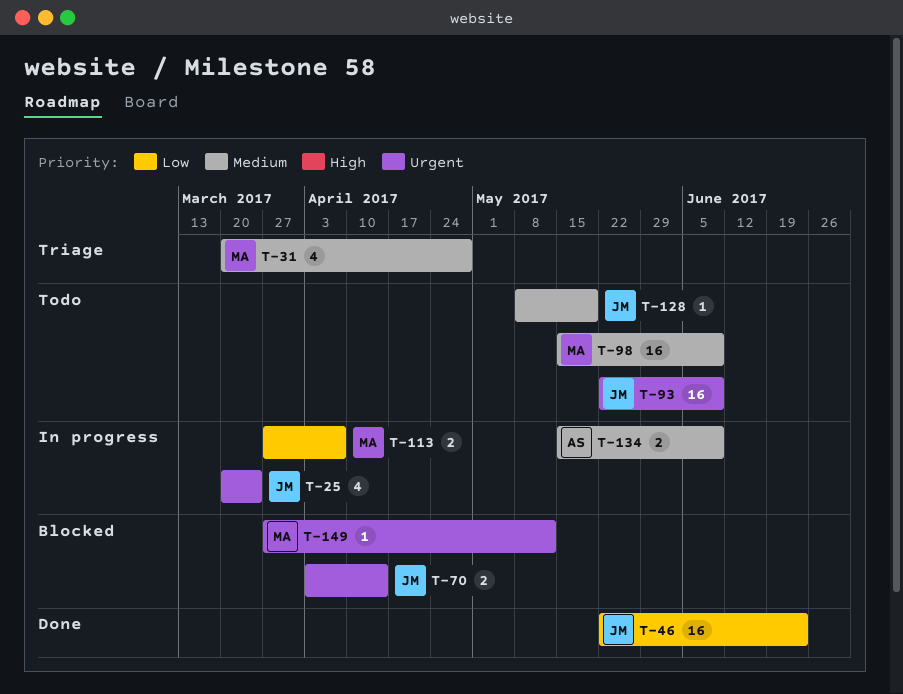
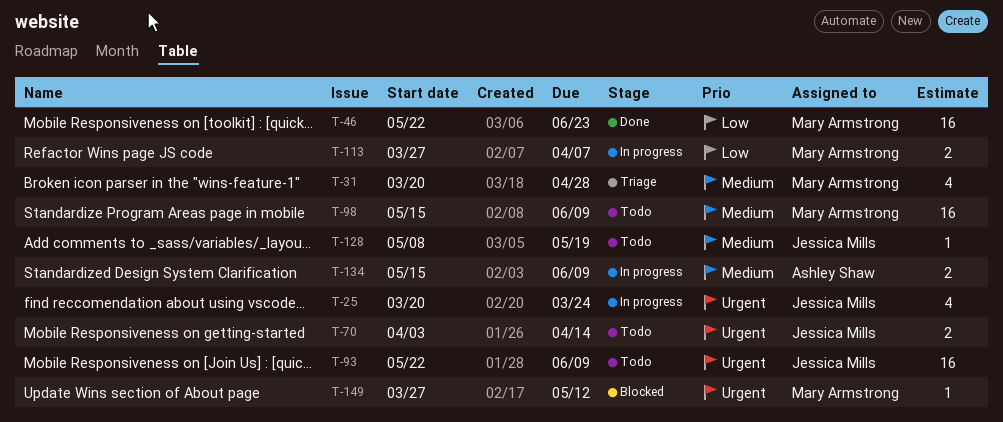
T-46, owner: Jessica Mills -> Mary Armstrong
T-70, status: Blocked -> Todo

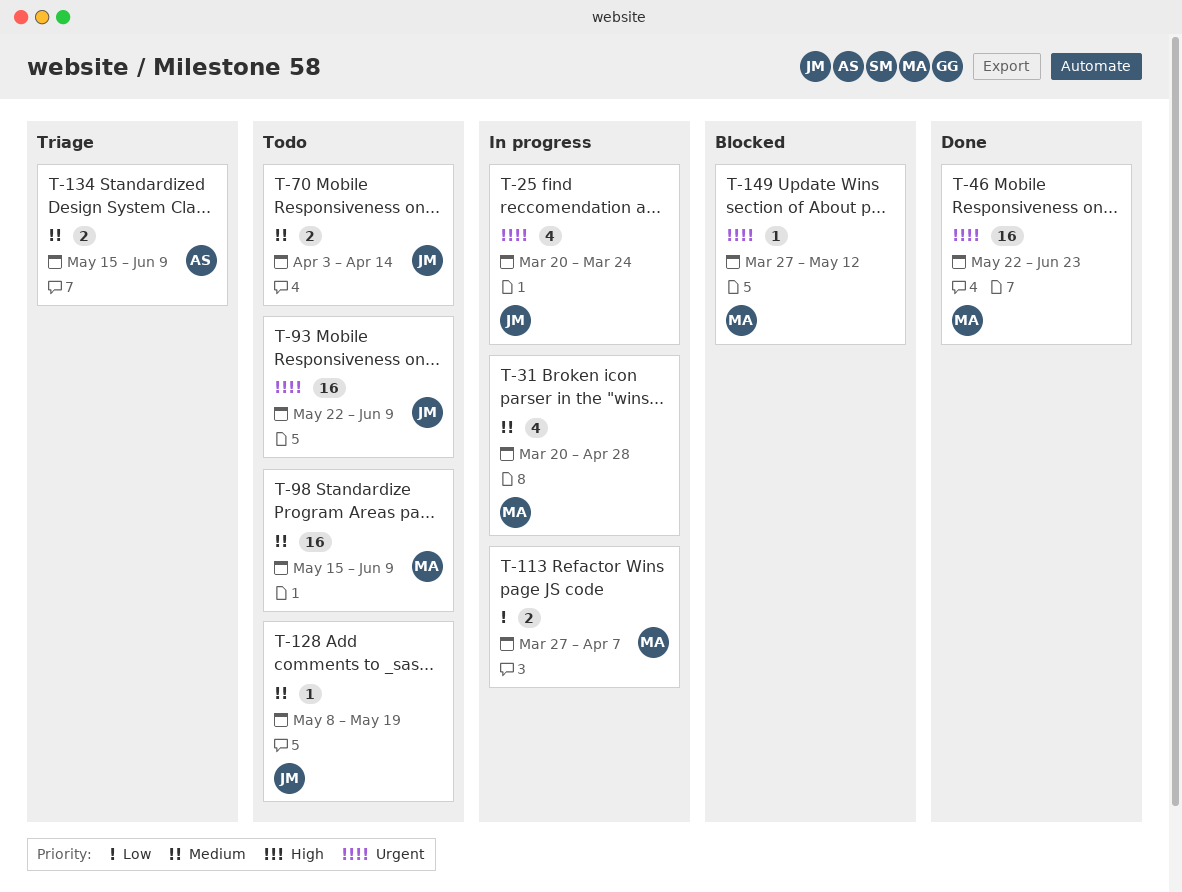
T-31, status: Triage -> In progress
T-46, priority: Low -> Urgent
T-70, priority: Urgent -> Medium
T-134, status: In progress -> Triage

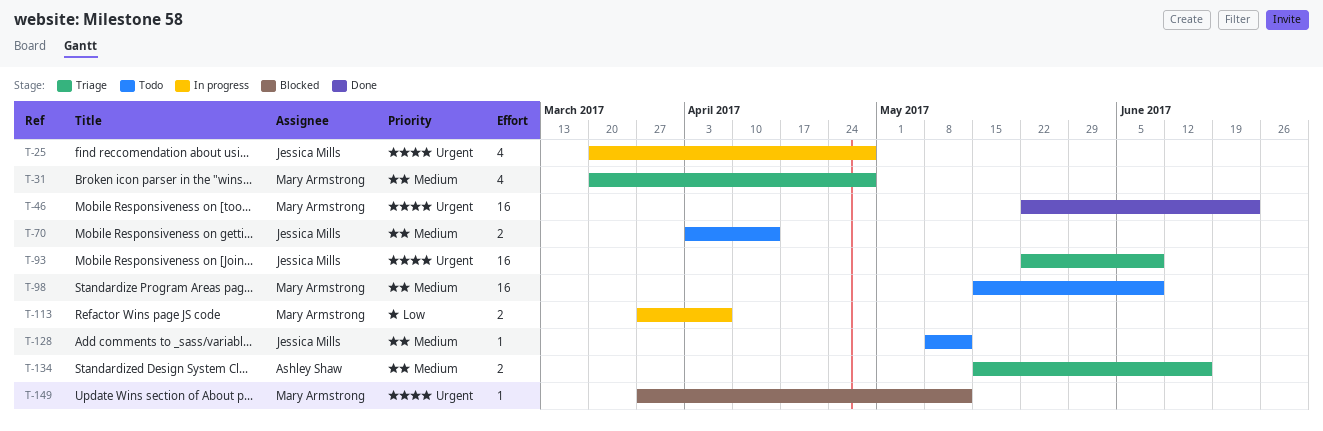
T-25, due: Mar 24 -> Apr 28
T-31, status: In progress -> Triage
T-93, status: Todo -> Triage
T-128, due: May 19 -> May 12
T-134, due: Jun 9 -> Jun 16

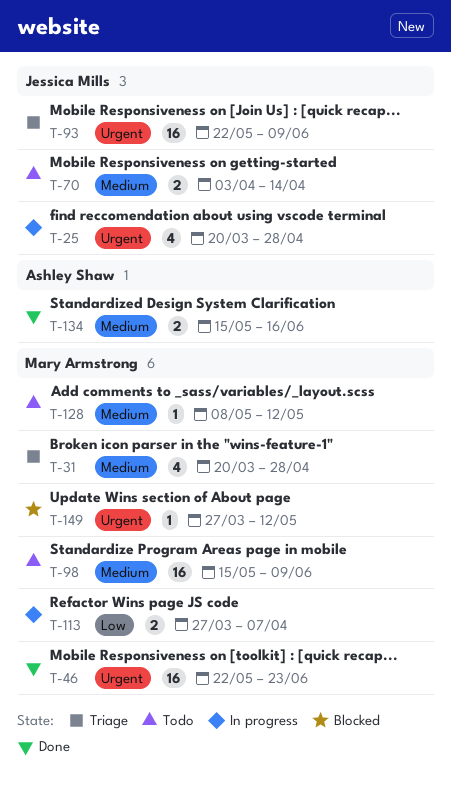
T-128, owner: Jessica Mills -> Mary Armstrong
T-134, status: Triage -> Done

